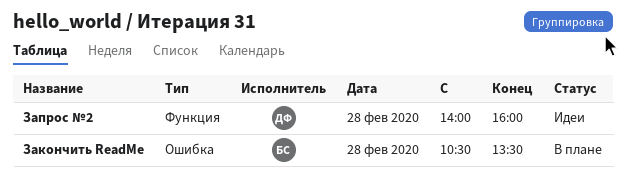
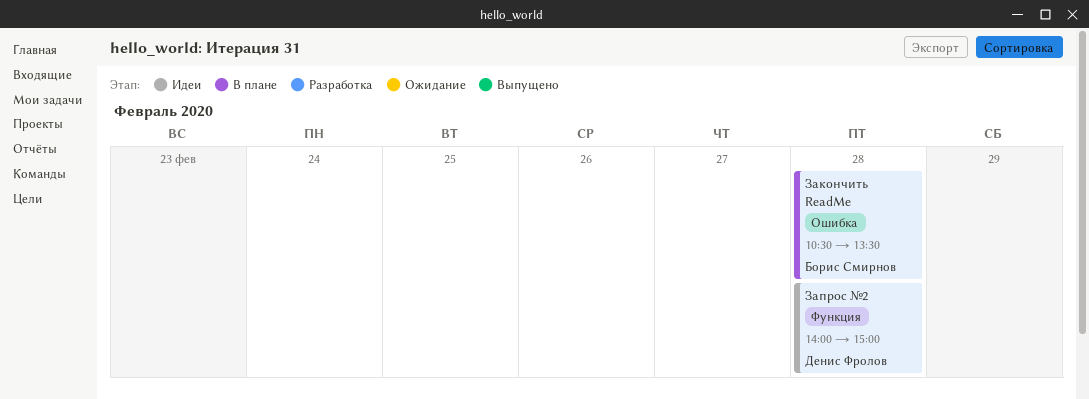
Запрос №2, ends: 16:00 -> 15:00

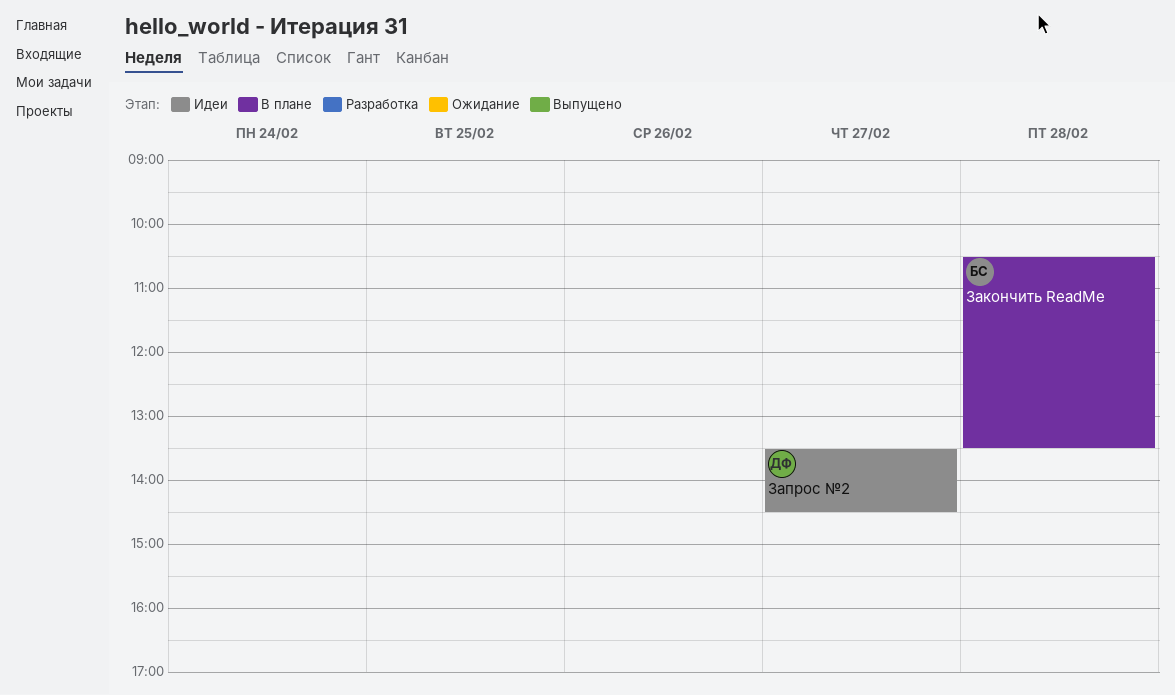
Запрос №2, day: Feb 28 -> Feb 27
Запрос №2, begins: 14:00 -> 13:30
Запрос №2, ends: 15:00 -> 14:30

